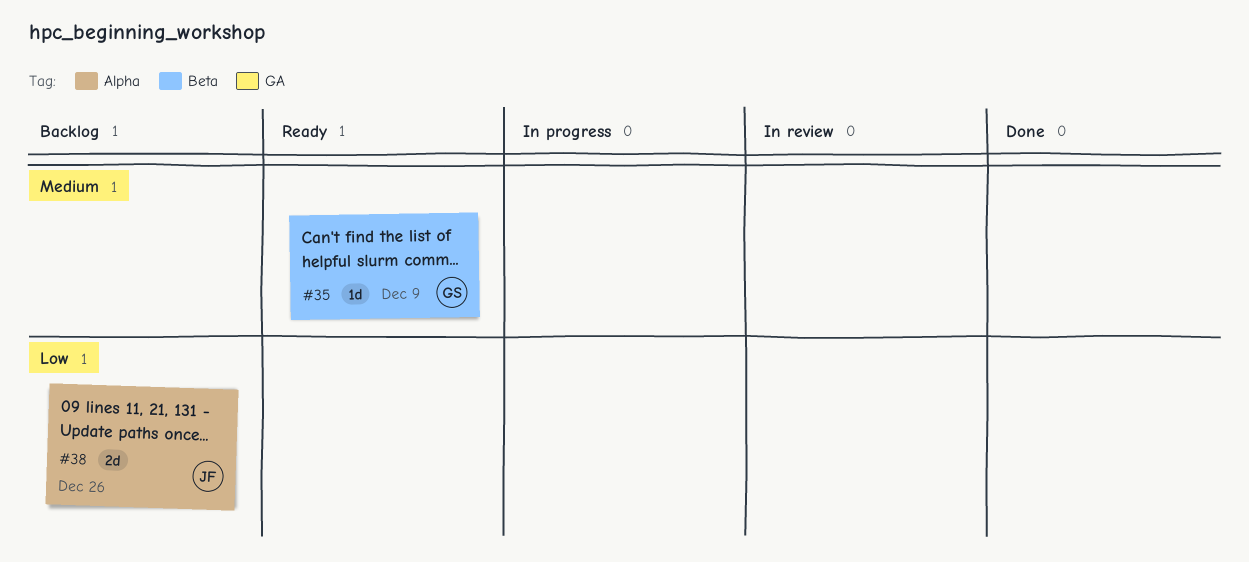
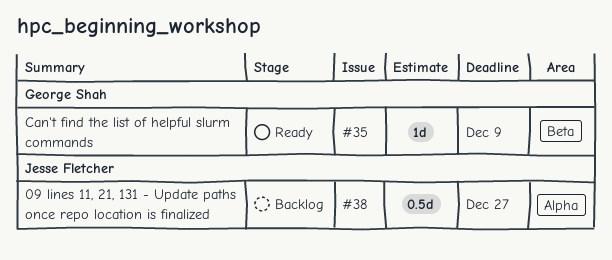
#38, estimate: 2d -> 0.5d
#38, due: Dec 26 -> Dec 27

